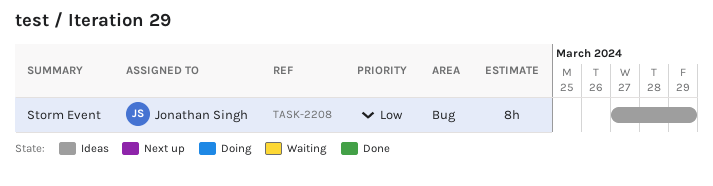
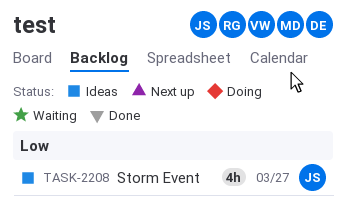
TASK-2208, estimate: 8h -> 4h
TASK-2208, due: Mar 29 -> Mar 27

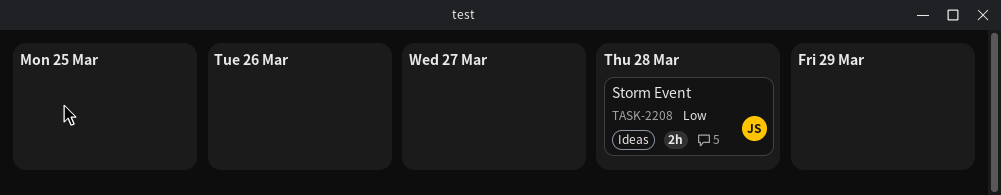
TASK-2208, estimate: 4h -> 2h
TASK-2208, due: Mar 27 -> Mar 28

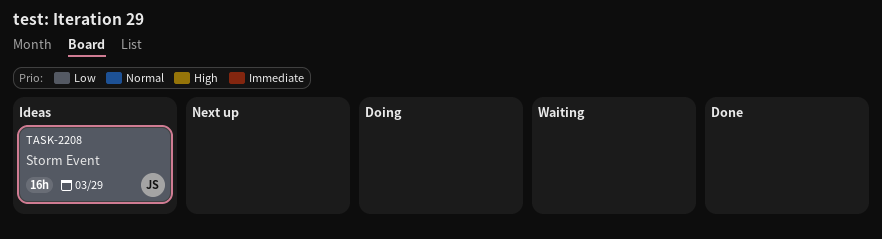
TASK-2208, estimate: 2h -> 16h
TASK-2208, due: Mar 28 -> Mar 29

